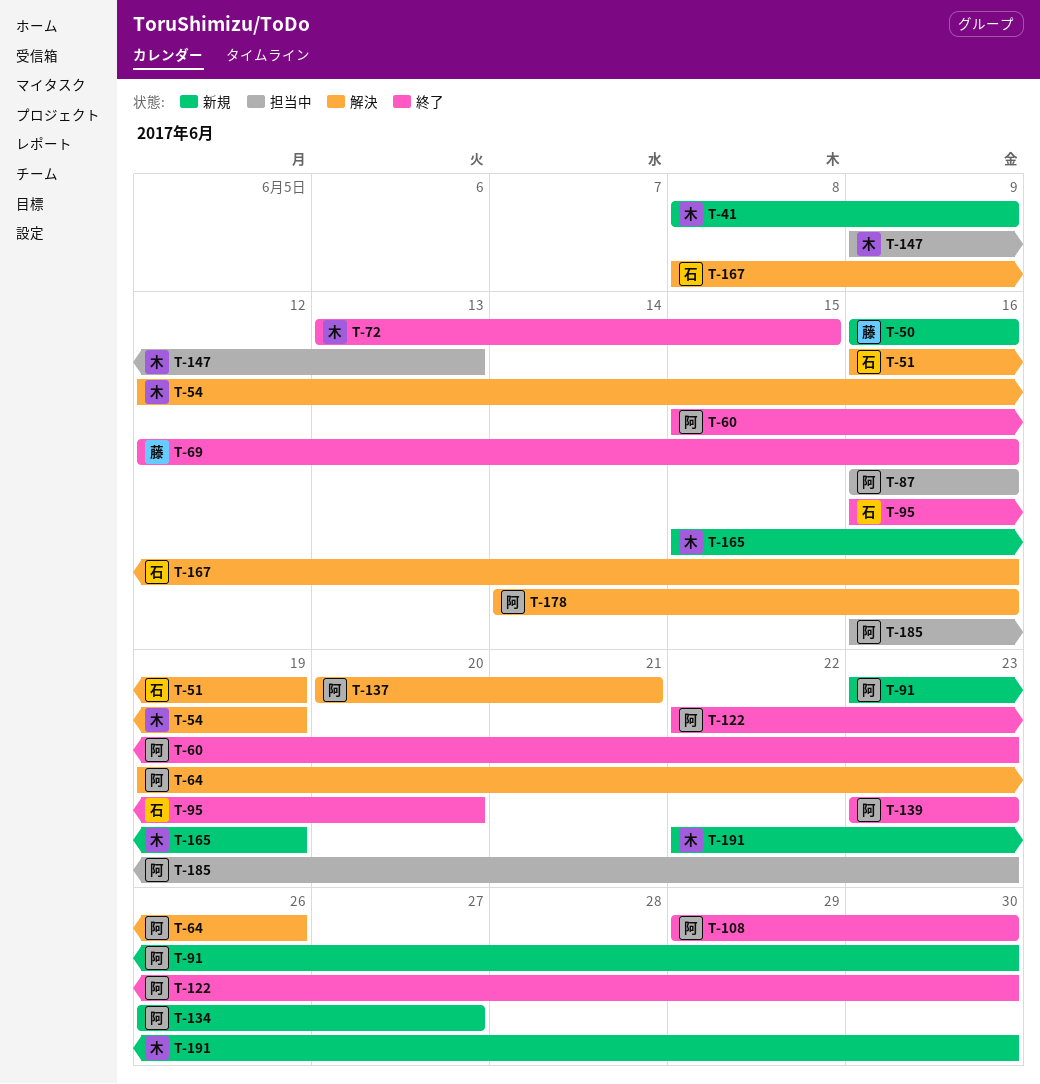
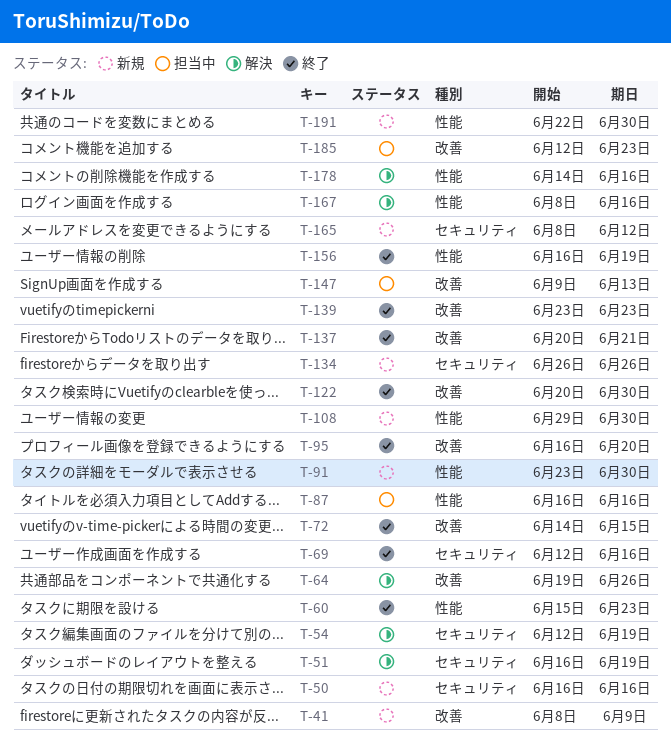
T-72, start: Jun 13 -> Jun 14
T-108, status: 終了 -> 新規
T-122, start: Jun 22 -> Jun 20
T-134, due: Jun 27 -> Jun 26
T-137, status: 解決 -> 終了
T-156: none -> present
T-165, start: Jun 15 -> Jun 8
T-165, due: Jun 19 -> Jun 12
T-185, start: Jun 16 -> Jun 12

